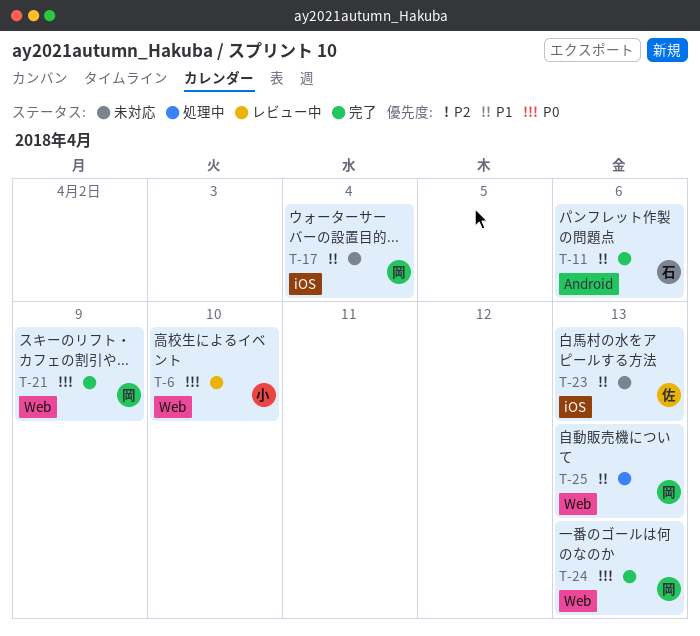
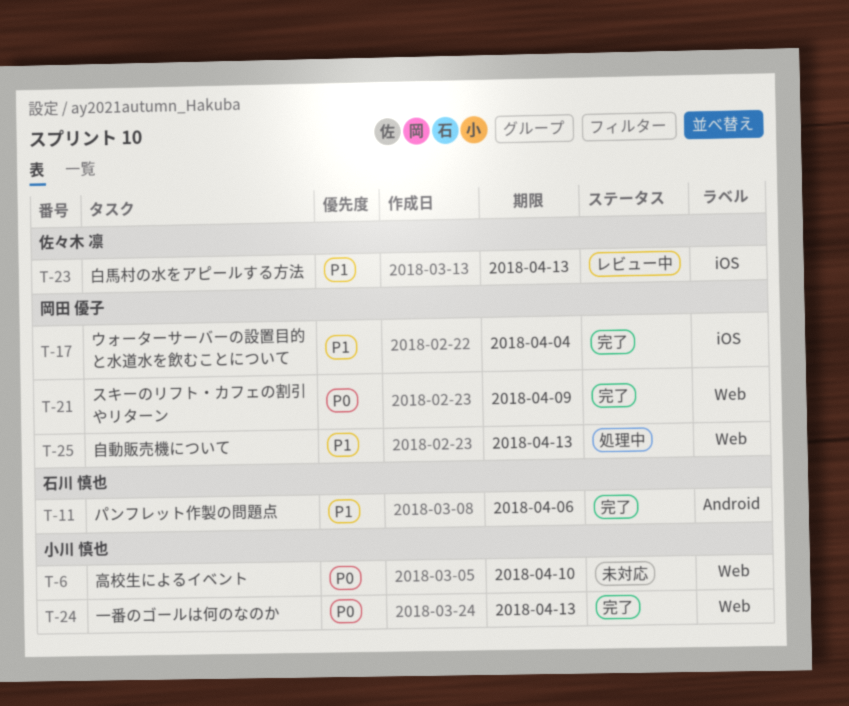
T-6, status: レビュー中 -> 未対応
T-17, status: 未対応 -> 完了
T-23, status: 未対応 -> レビュー中
T-24, owner: 岡田 優子 -> 小川 慎也

